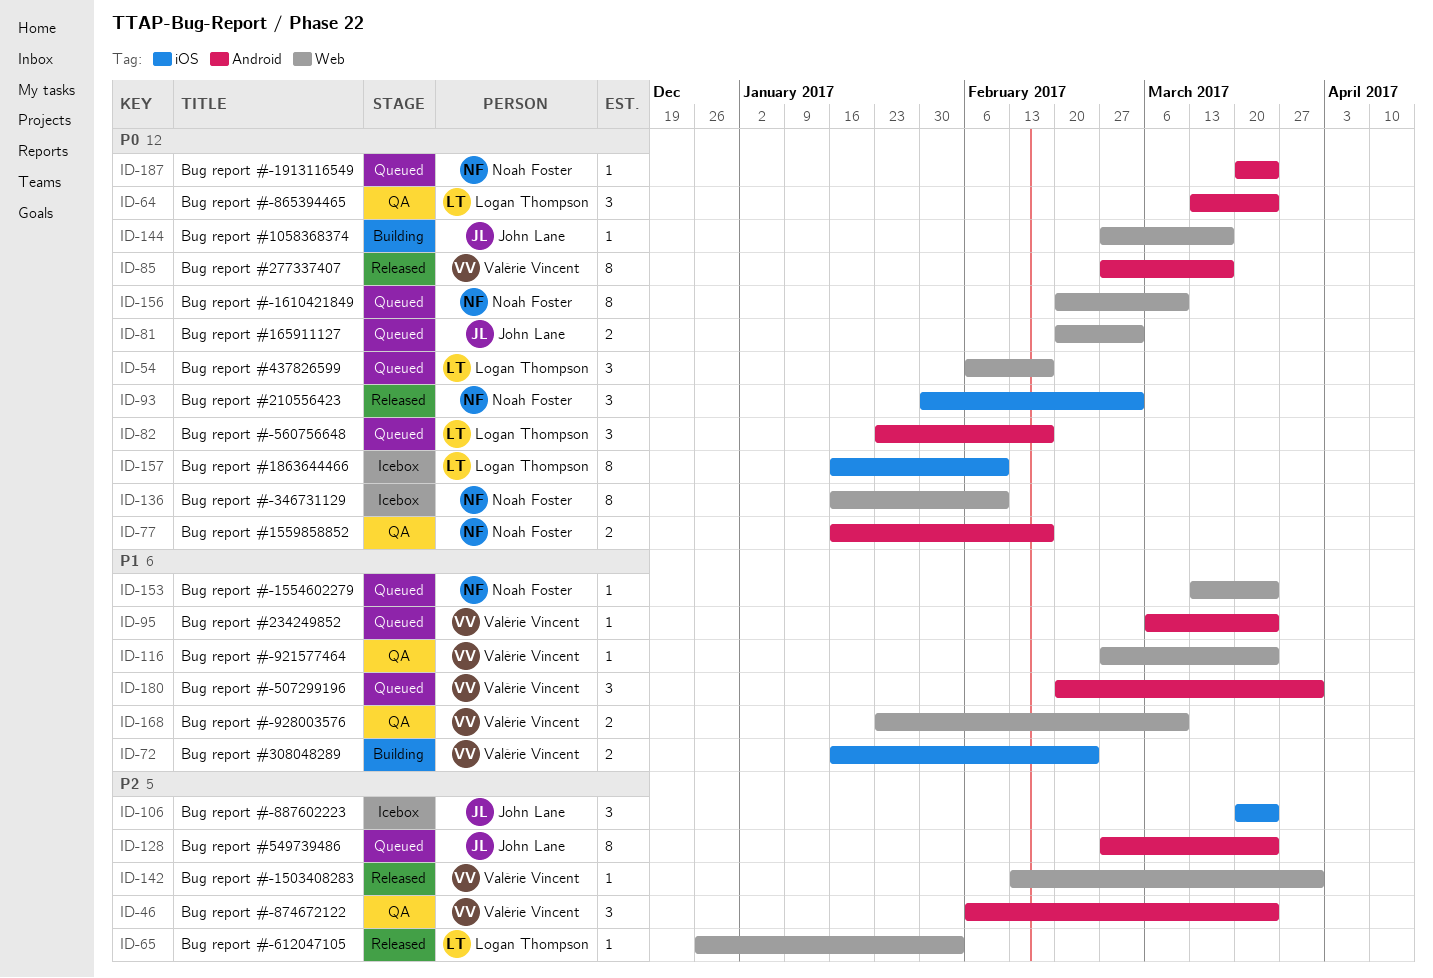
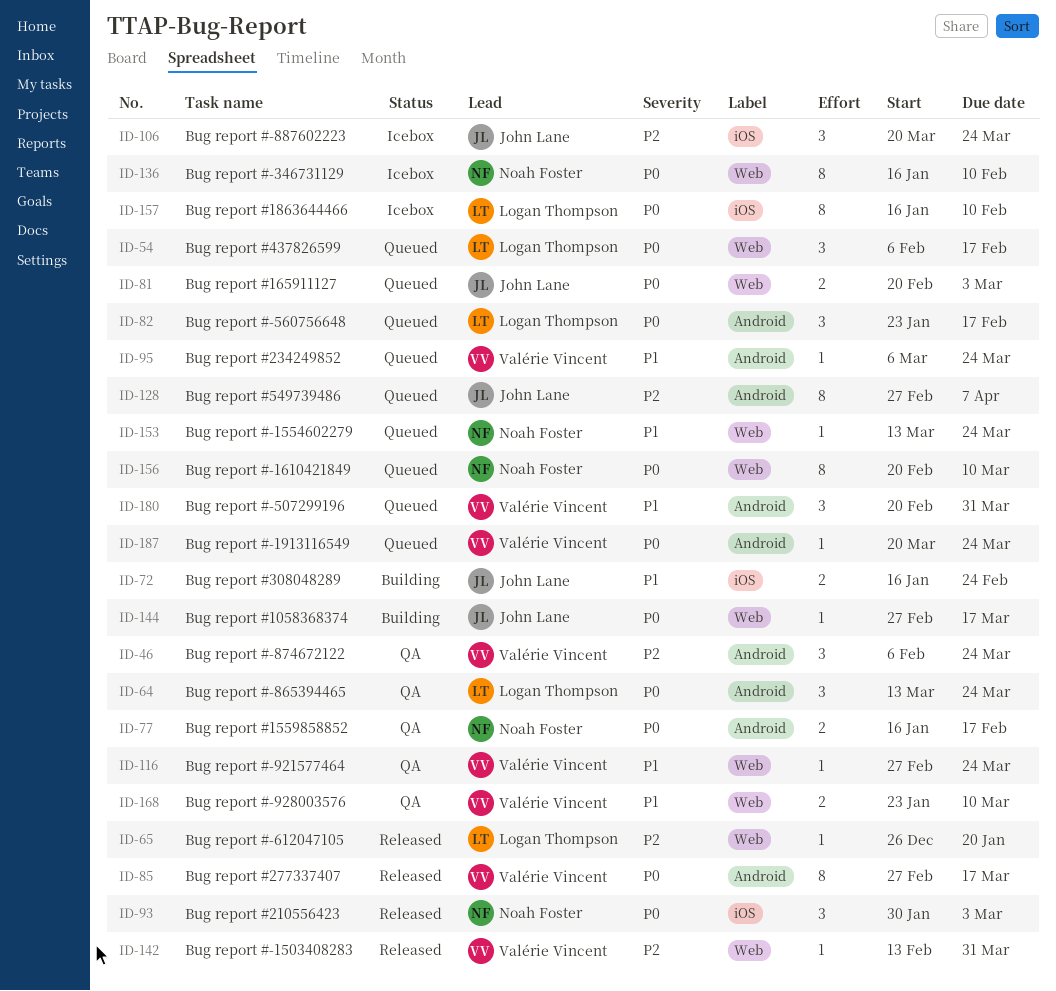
ID-65, due: Feb 3 -> Jan 20
ID-72, owner: Valérie Vincent -> John Lane
ID-128, due: Mar 24 -> Apr 7
ID-187, owner: Noah Foster -> Valérie Vincent

